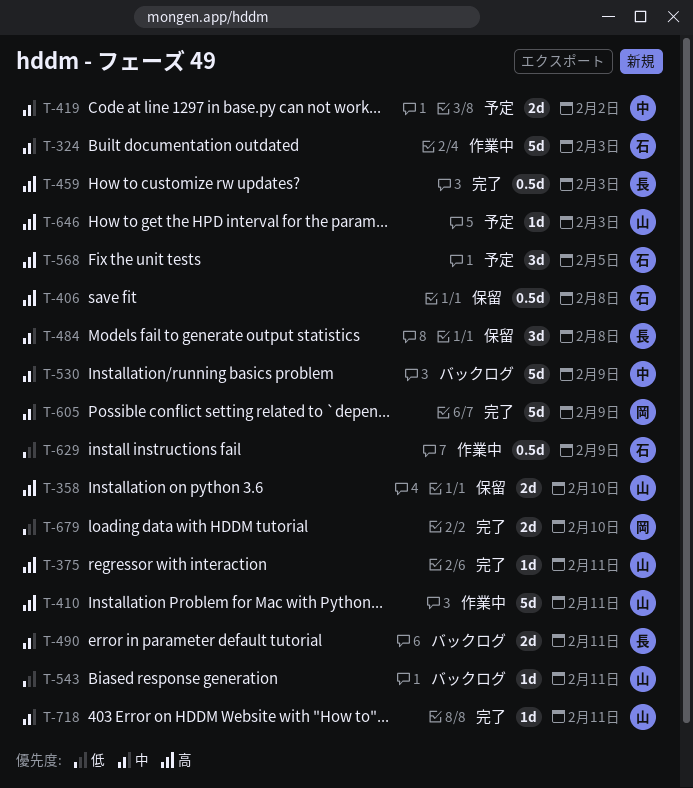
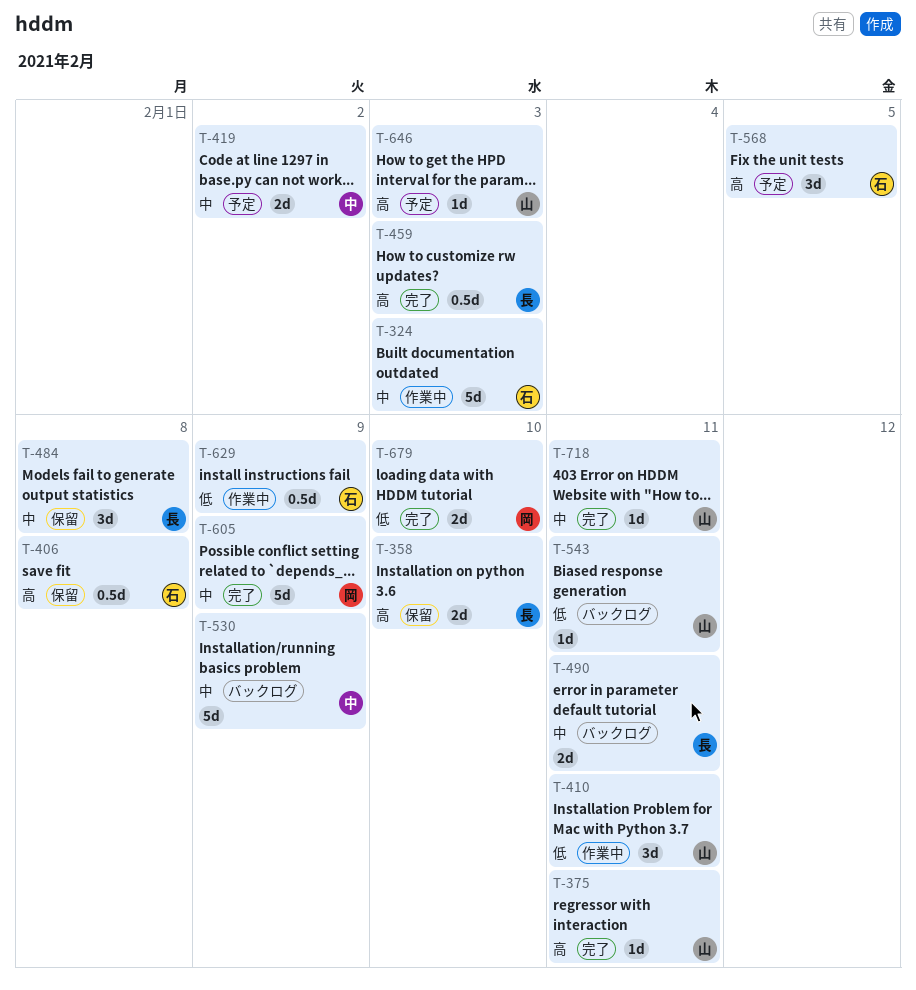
T-358, owner: 山 -> 長
T-410, priority: 高 -> 低
T-410, estimate: 5d -> 3d

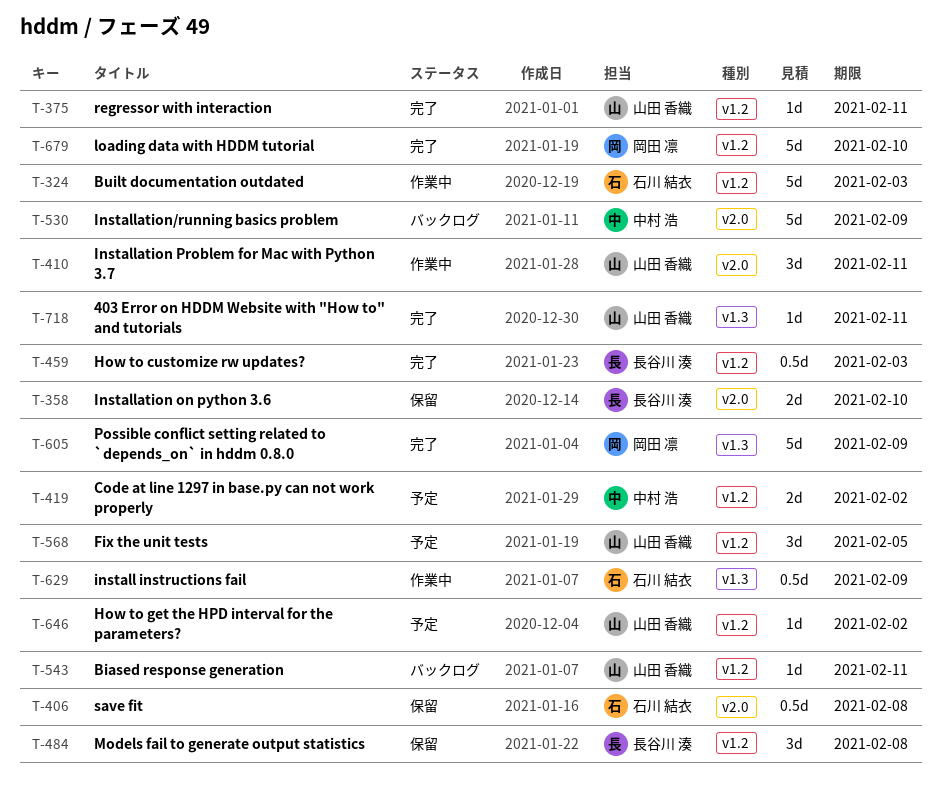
T-490: present -> none
T-568, owner: 石川 結衣 -> 山田 香織
T-646, due: Feb 3 -> Feb 2
T-679, estimate: 2d -> 5d

